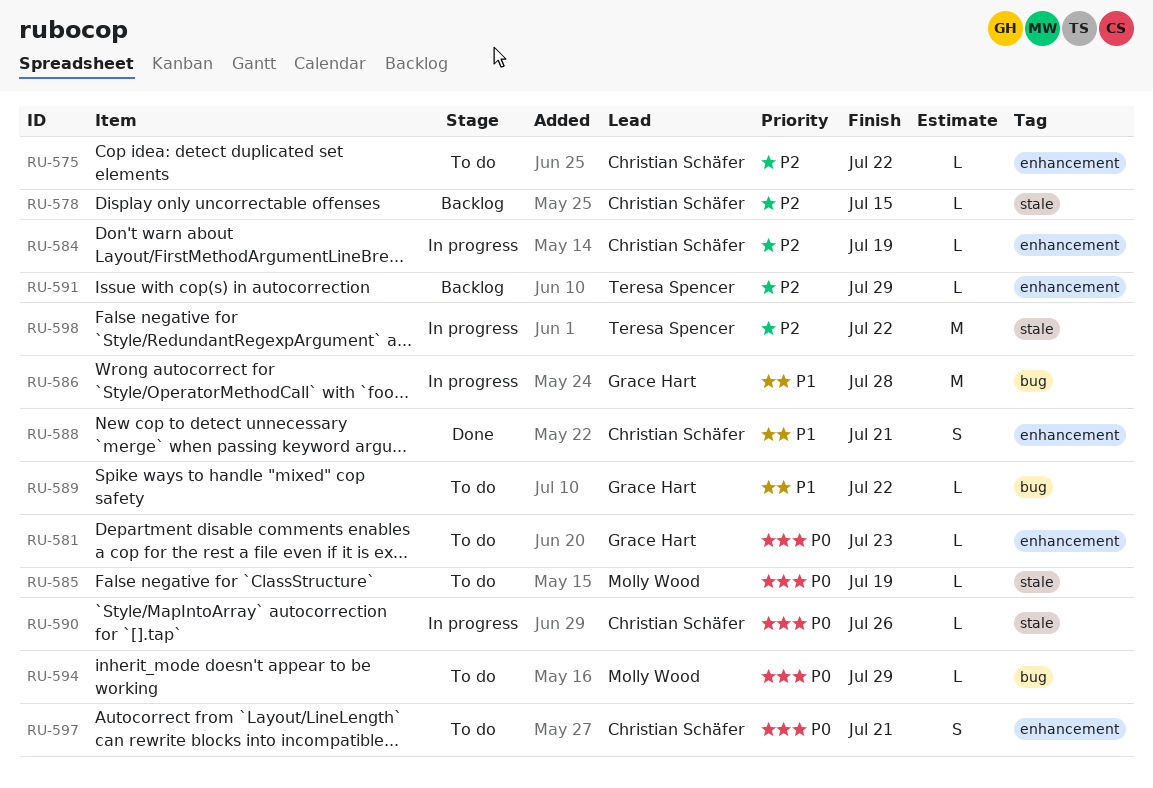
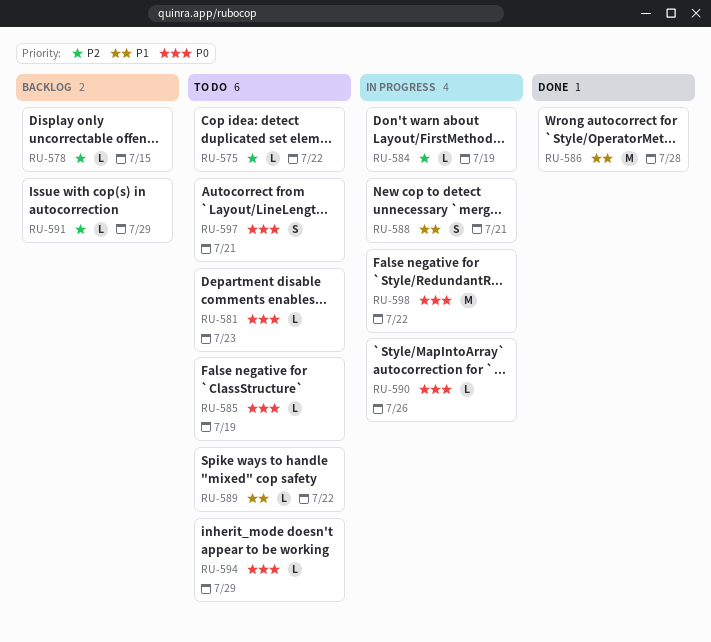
RU-586, status: In progress -> Done
RU-588, status: Done -> In progress
RU-598, priority: P2 -> P0

